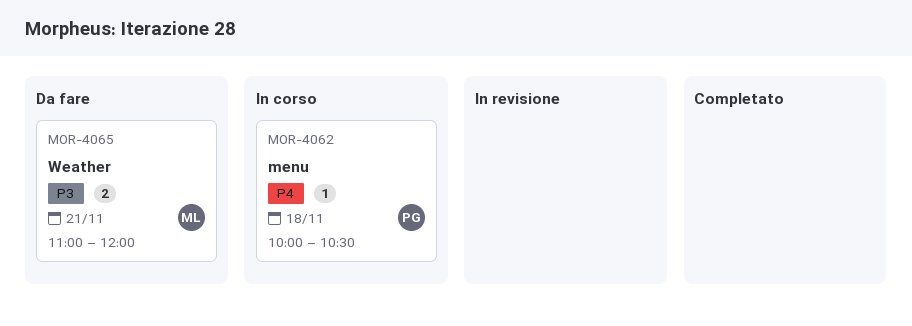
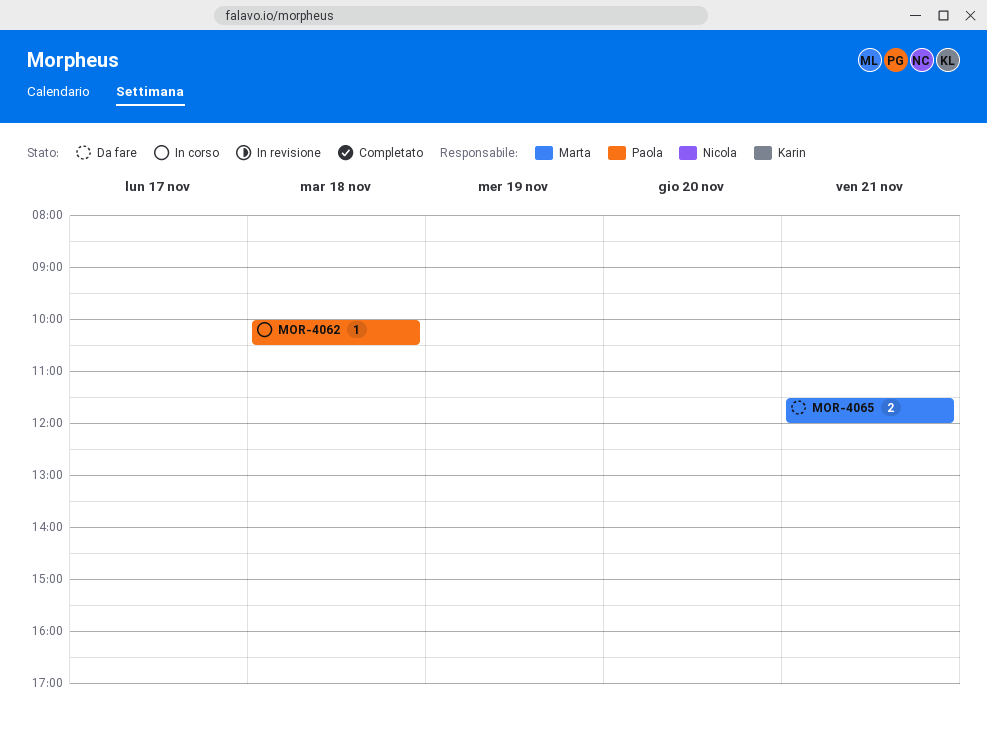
MOR-4065, begins: 11:00 -> 11:30

